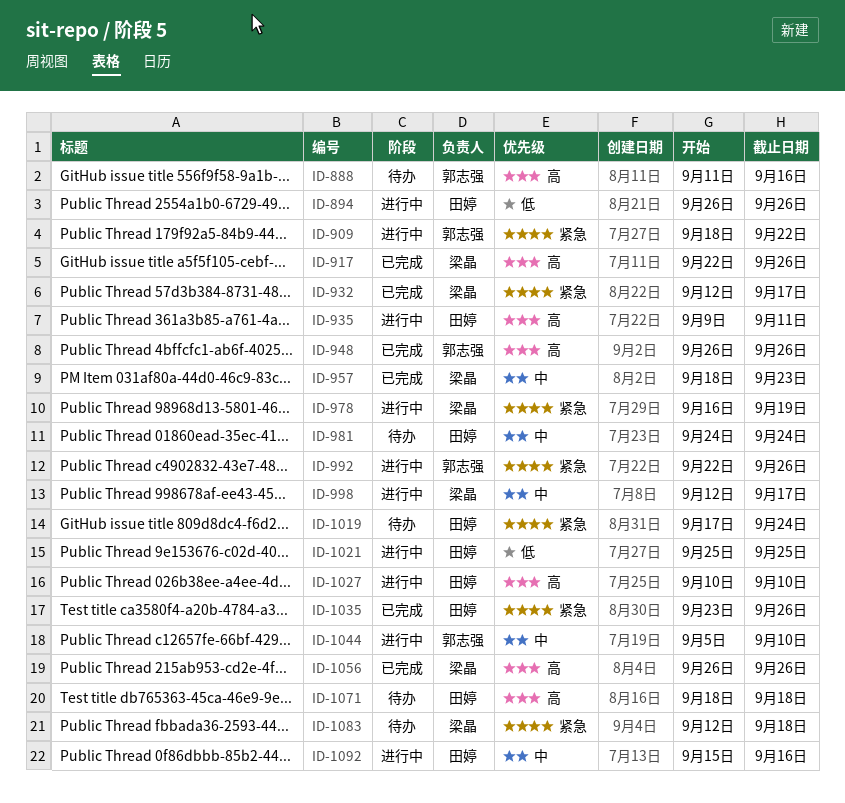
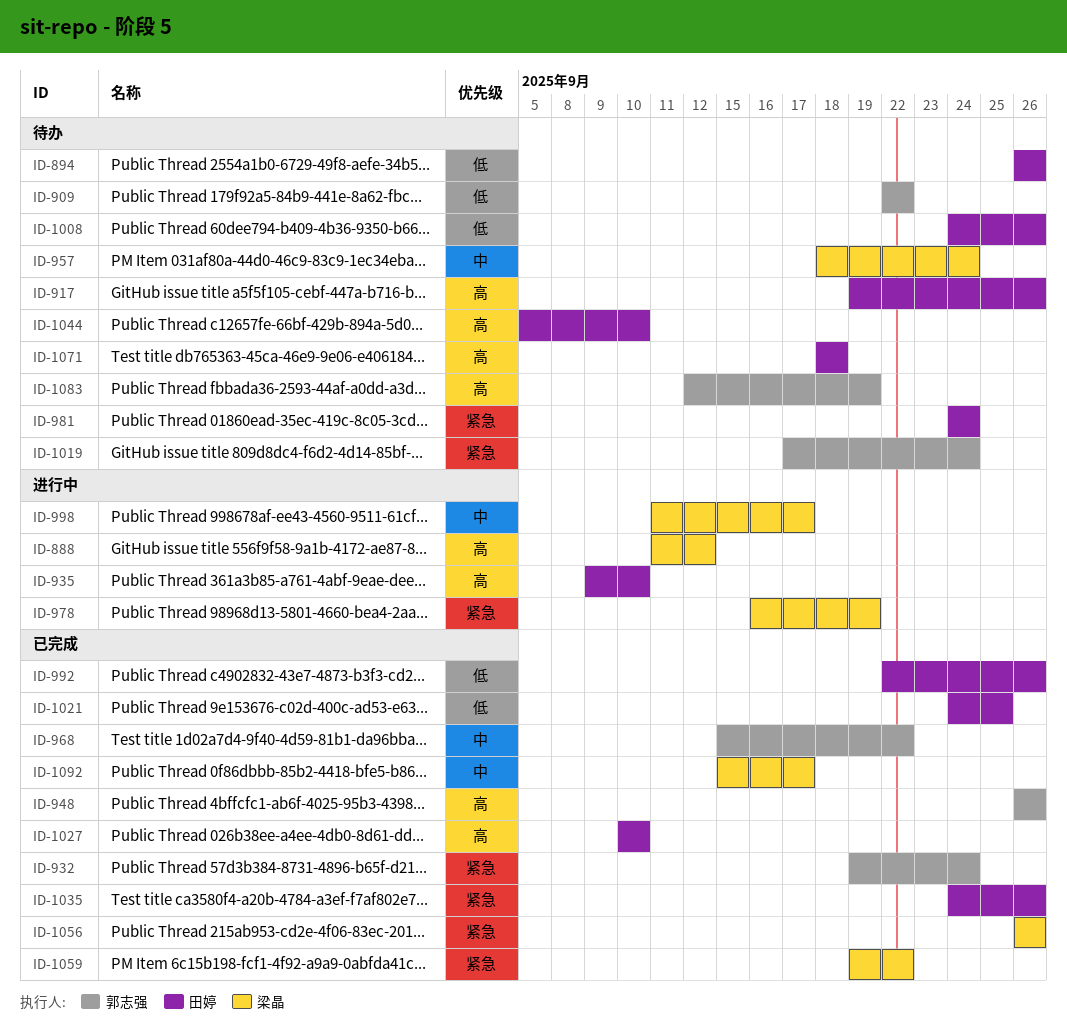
ID-888, status: 待办 -> 进行中
ID-888, owner: 郭志强 -> 梁晶
ID-888, due: Sep 16 -> Sep 12
ID-894, status: 进行中 -> 待办
ID-909, status: 进行中 -> 待办
ID-909, priority: 紧急 -> 低
ID-909, start: Sep 18 -> Sep 22
ID-917, status: 已完成 -> 待办
ID-917, owner: 梁晶 -> 田婷
ID-917, start: Sep 22 -> Sep 19
ID-932, owner: 梁晶 -> 郭志强
ID-932, start: Sep 12 -> Sep 19
ID-932, due: Sep 17 -> Sep 24
ID-935, due: Sep 11 -> Sep 10
ID-957, status: 已完成 -> 待办
ID-957, due: Sep 23 -> Sep 24
ID-968: none -> present
ID-981, priority: 中 -> 紧急
ID-992, status: 进行中 -> 已完成
ID-992, owner: 郭志强 -> 田婷
ID-992, priority: 紧急 -> 低
ID-998, start: Sep 12 -> Sep 11
ID-1008: none -> present
ID-1019, owner: 田婷 -> 郭志强
ID-1021, status: 进行中 -> 已完成
ID-1021, start: Sep 25 -> Sep 24
ID-1027, status: 进行中 -> 已完成
ID-1035, start: Sep 23 -> Sep 24
ID-1044, status: 进行中 -> 待办
ID-1044, owner: 郭志强 -> 田婷
ID-1044, priority: 中 -> 高
ID-1056, priority: 高 -> 紧急
ID-1059: none -> present
ID-1083, owner: 梁晶 -> 郭志强
ID-1083, priority: 紧急 -> 高
ID-1083, due: Sep 18 -> Sep 19
ID-1092, status: 进行中 -> 已完成
ID-1092, owner: 田婷 -> 梁晶
ID-1092, due: Sep 16 -> Sep 17

